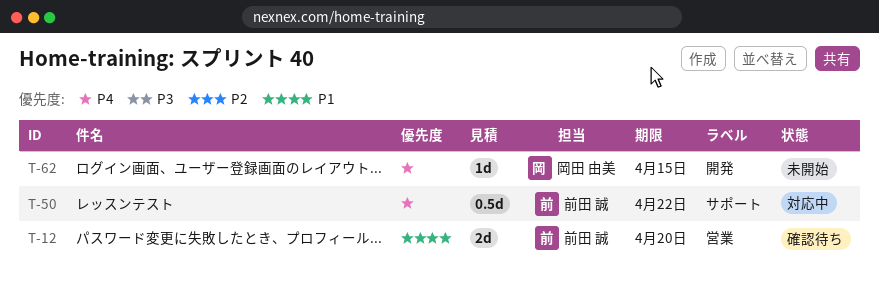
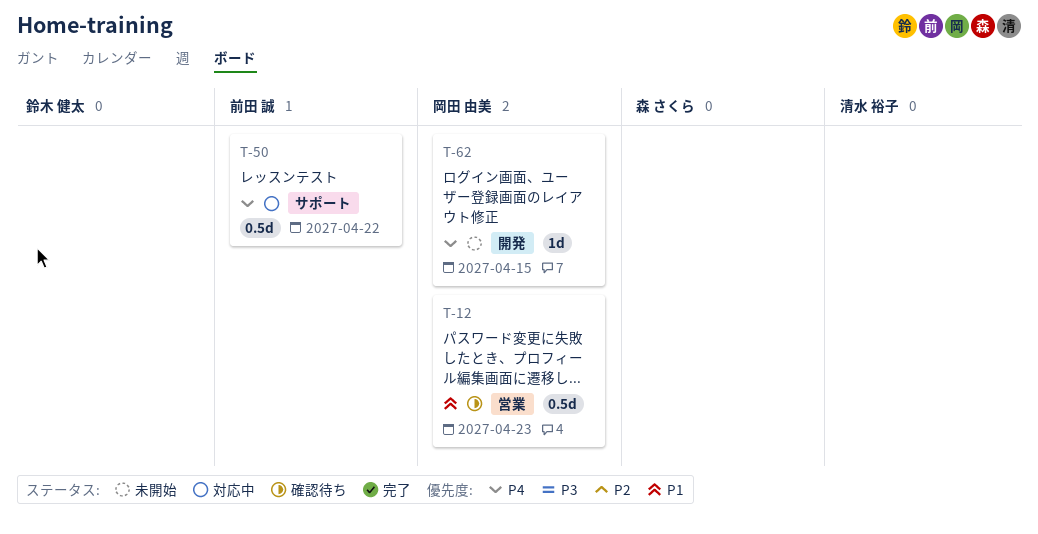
T-12, owner: 前田 誠 -> 岡田 由美
T-12, estimate: 2d -> 0.5d
T-12, due: Apr 20 -> Apr 23

